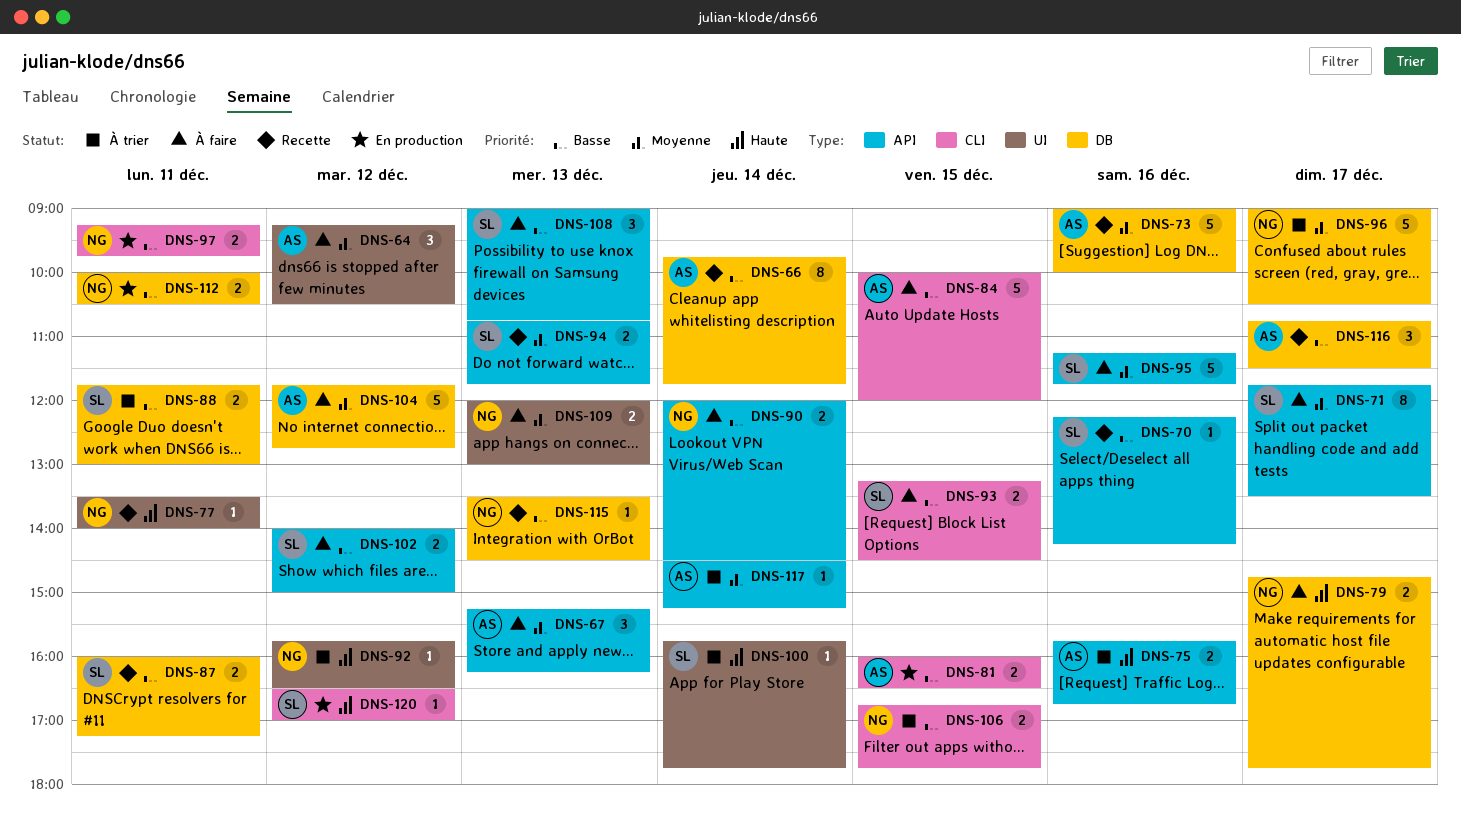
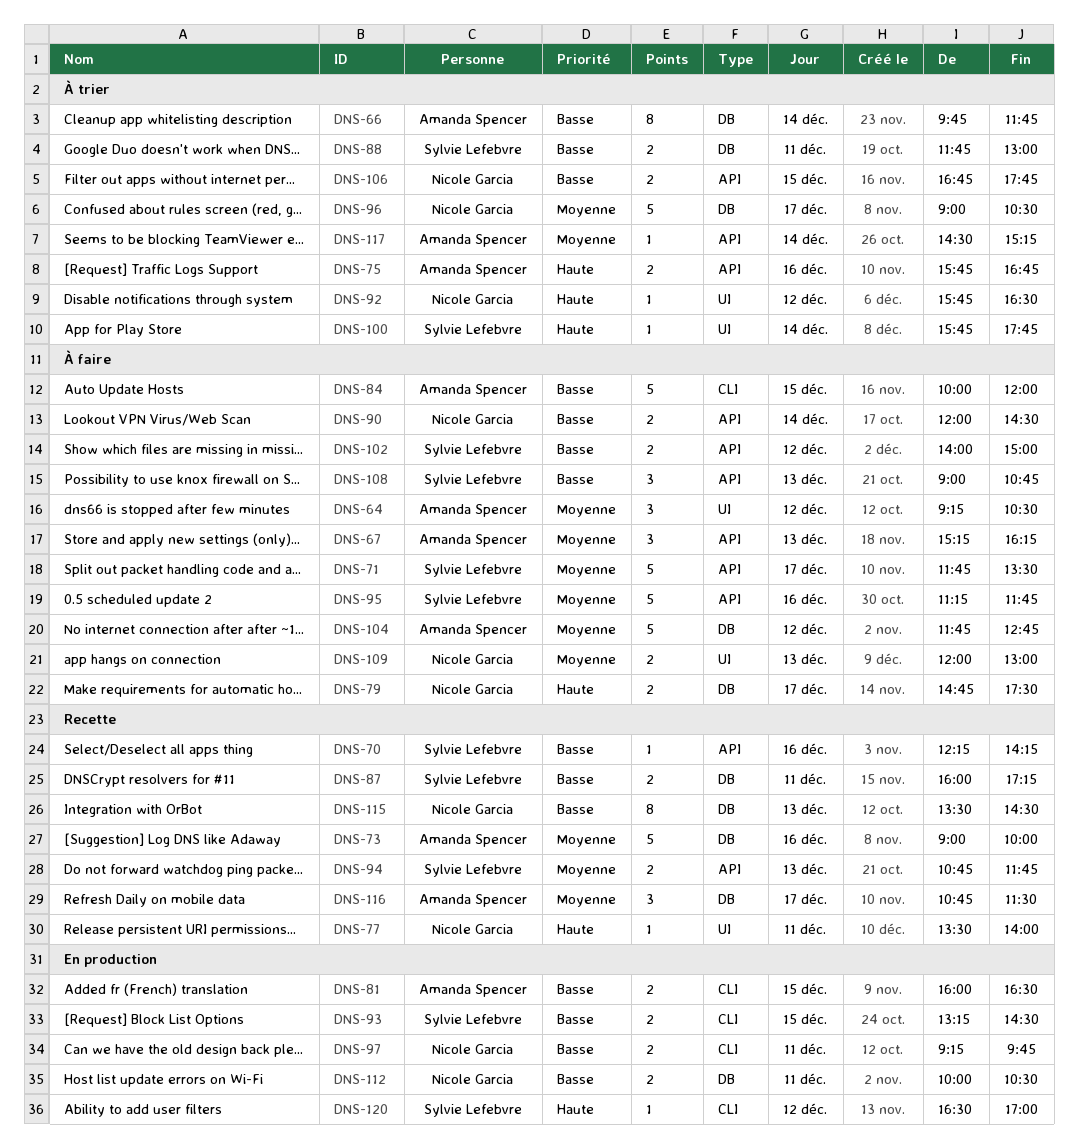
DNS-66, status: Recette -> À trier
DNS-71, estimate: 8 -> 5
DNS-79, ends: 17:45 -> 17:30
DNS-93, status: À faire -> En production
DNS-106, label: CLI -> API
DNS-115, estimate: 1 -> 8
DNS-116, priority: Basse -> Moyenne

